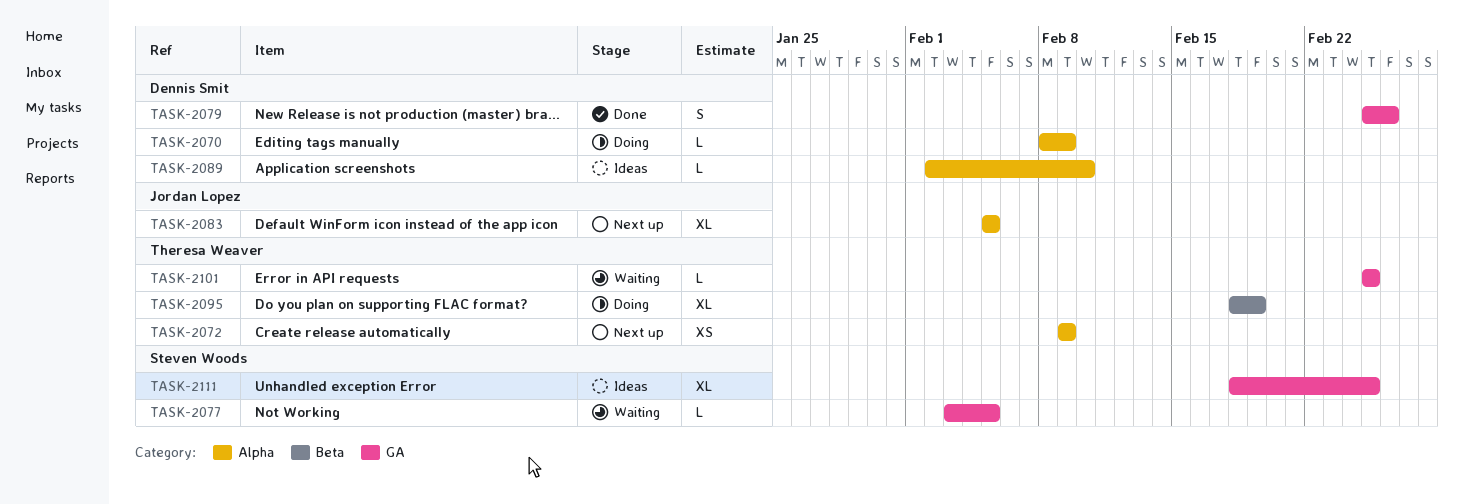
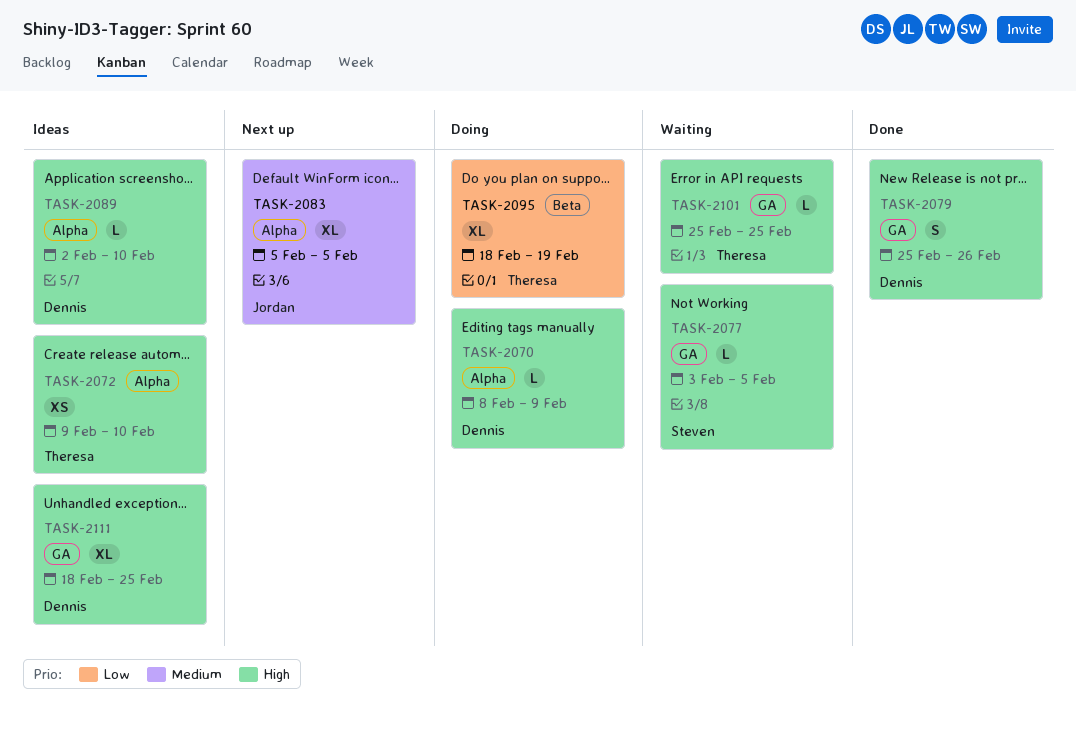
TASK-2072, status: Next up -> Ideas
TASK-2072, due: Feb 9 -> Feb 10
TASK-2111, owner: Steven Woods -> Dennis Smit

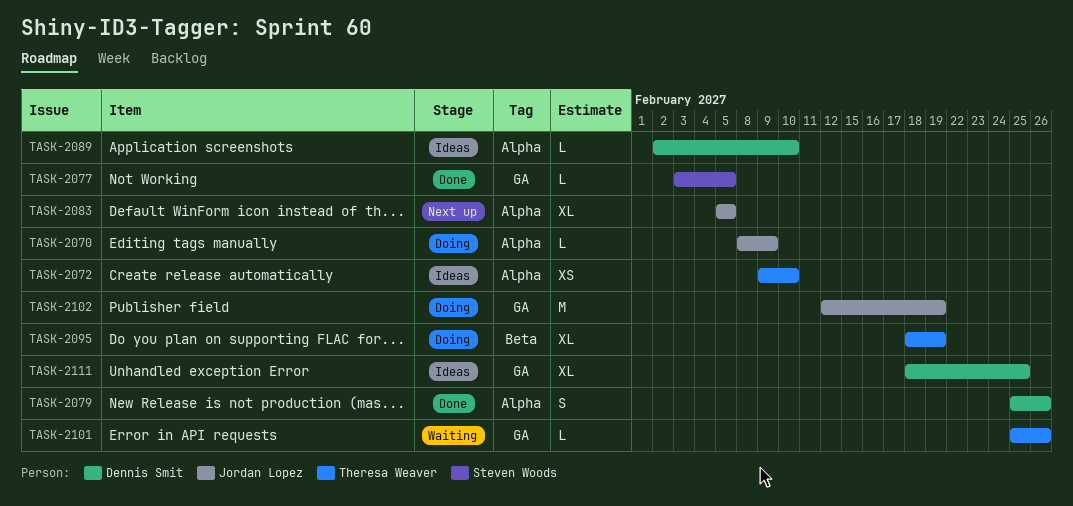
TASK-2070, owner: Dennis Smit -> Jordan Lopez
TASK-2077, status: Waiting -> Done
TASK-2079, label: GA -> Alpha
TASK-2101, due: Feb 25 -> Feb 26
TASK-2102: none -> present

